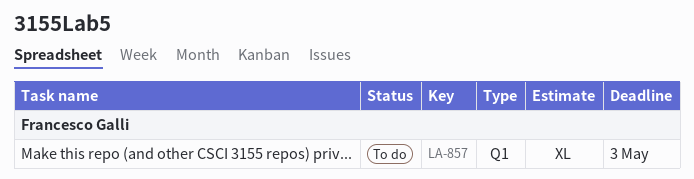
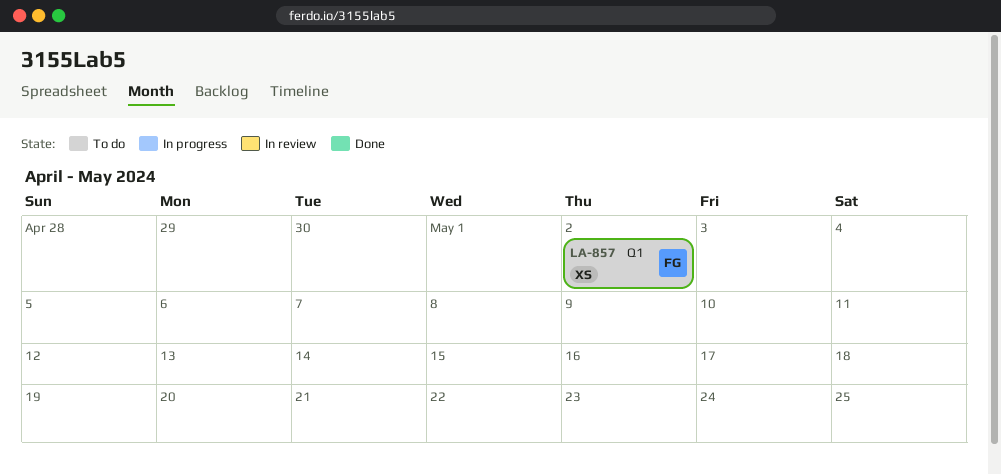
LA-857, estimate: XL -> XS
LA-857, due: May 3 -> May 2

